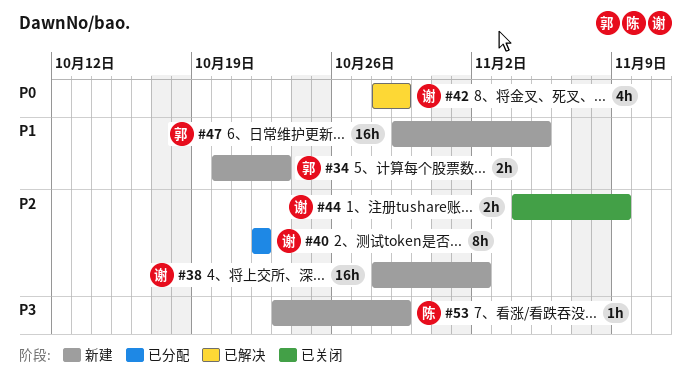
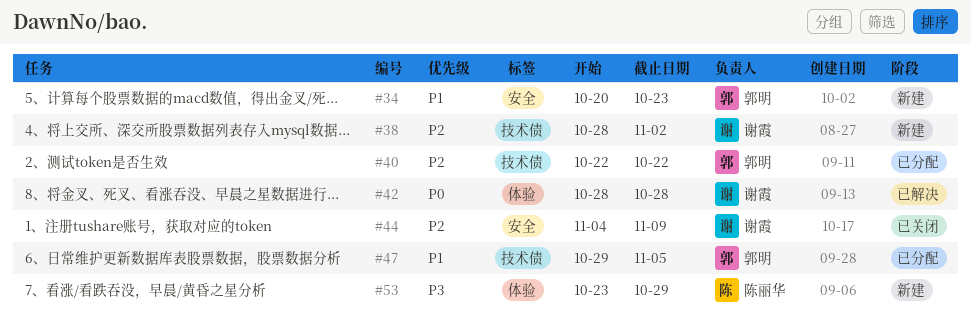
#40, owner: 谢霞 -> 郭明
#42, due: Oct 29 -> Oct 28
#47, status: 新建 -> 已分配

